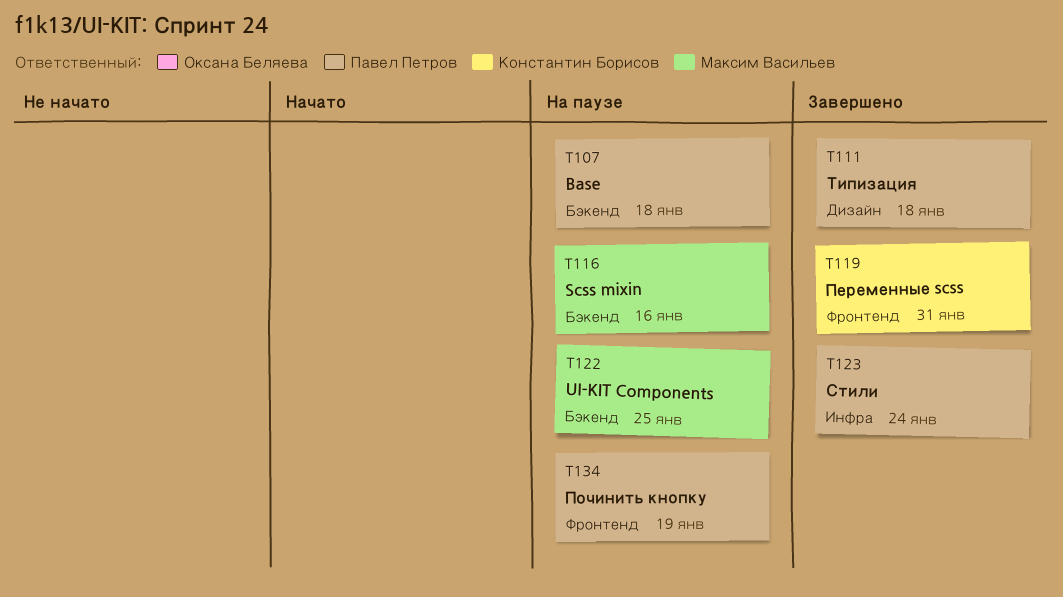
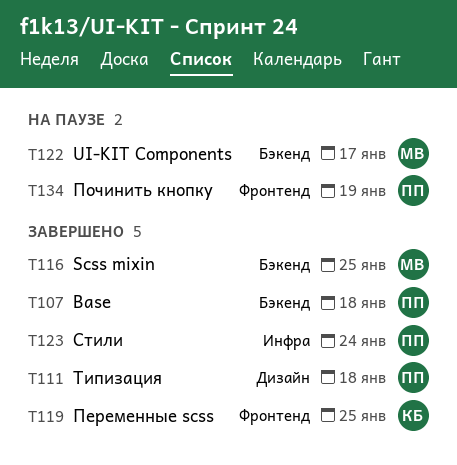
T107, status: На паузе -> Завершено
T116, status: На паузе -> Завершено
T116, due: Jan 16 -> Jan 25
T119, due: Jan 31 -> Jan 25
T122, due: Jan 25 -> Jan 17

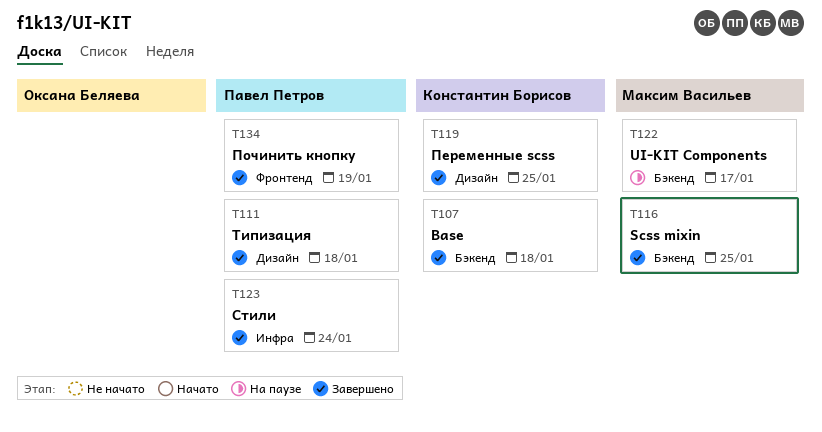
T107, owner: Павел Петров -> Константин Борисов
T119, label: Фронтенд -> Дизайн
T134, status: На паузе -> Завершено

